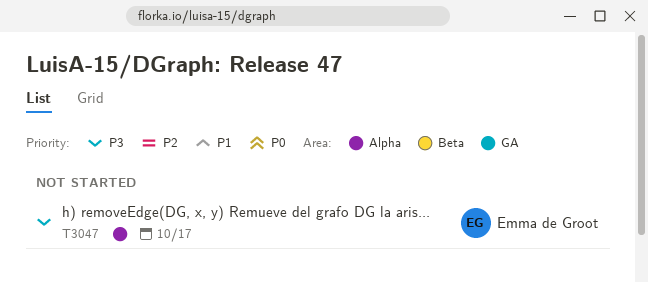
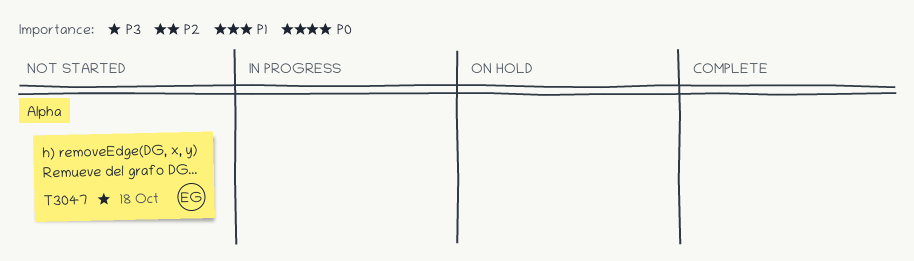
T3047, due: Oct 17 -> Oct 18

